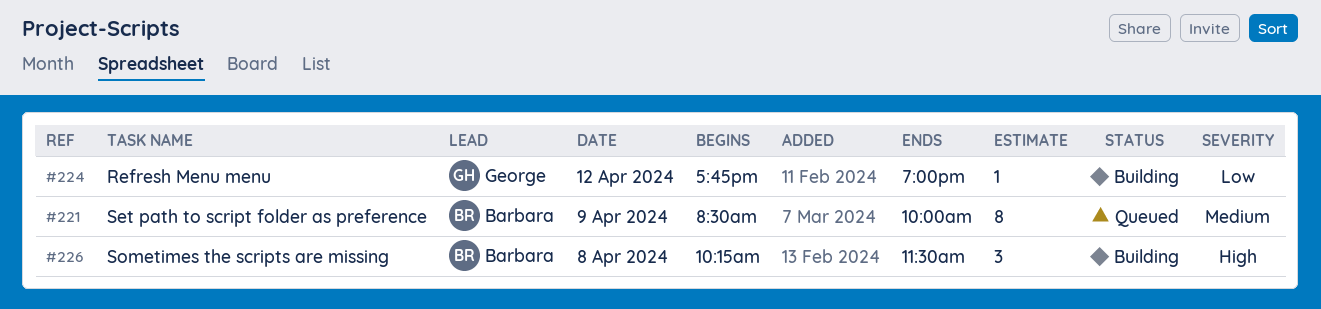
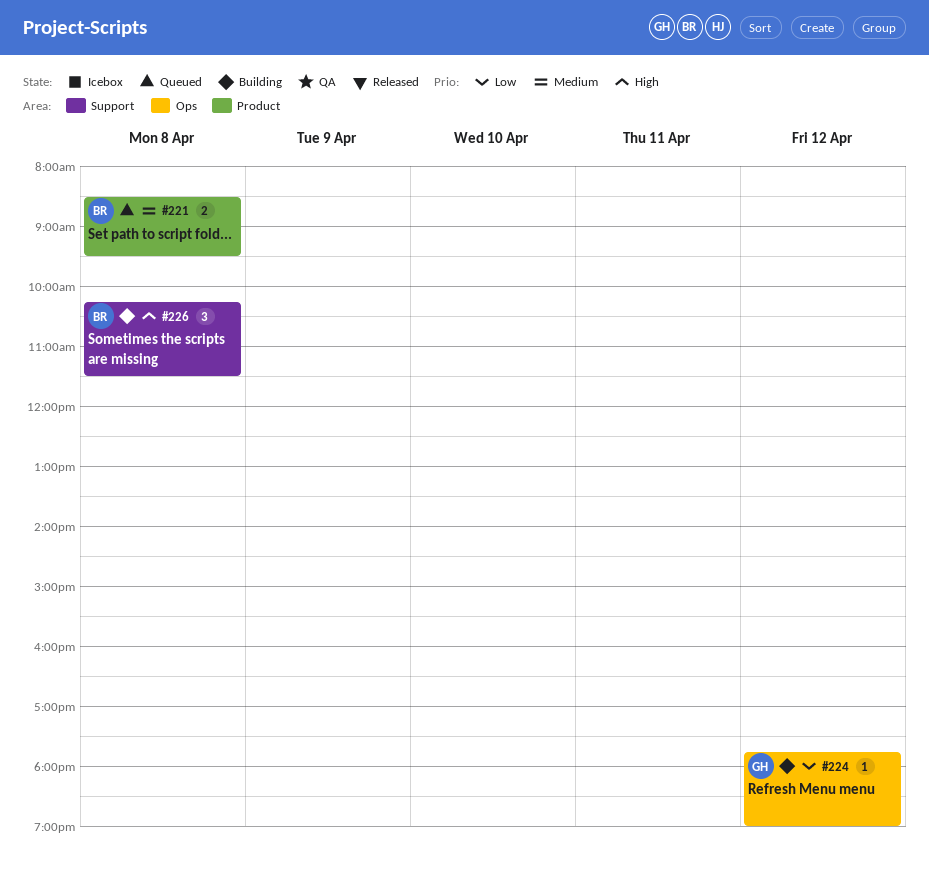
#221, estimate: 8 -> 2
#221, day: Apr 9 -> Apr 8
#221, ends: 10:00 -> 09:30

